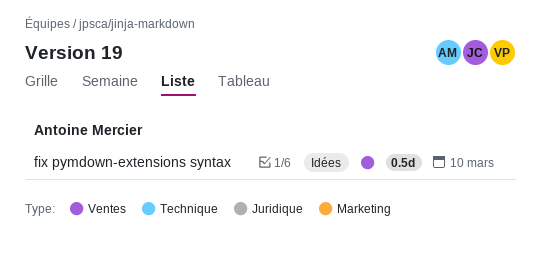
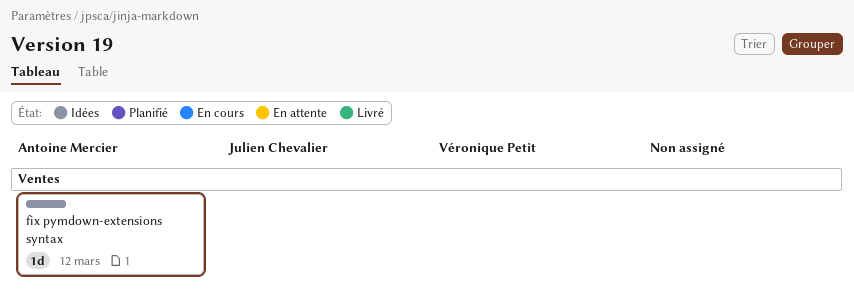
fix pymdown-extensions syntax, estimate: 0.5d -> 1d
fix pymdown-extensions syntax, due: Mar 10 -> Mar 12

